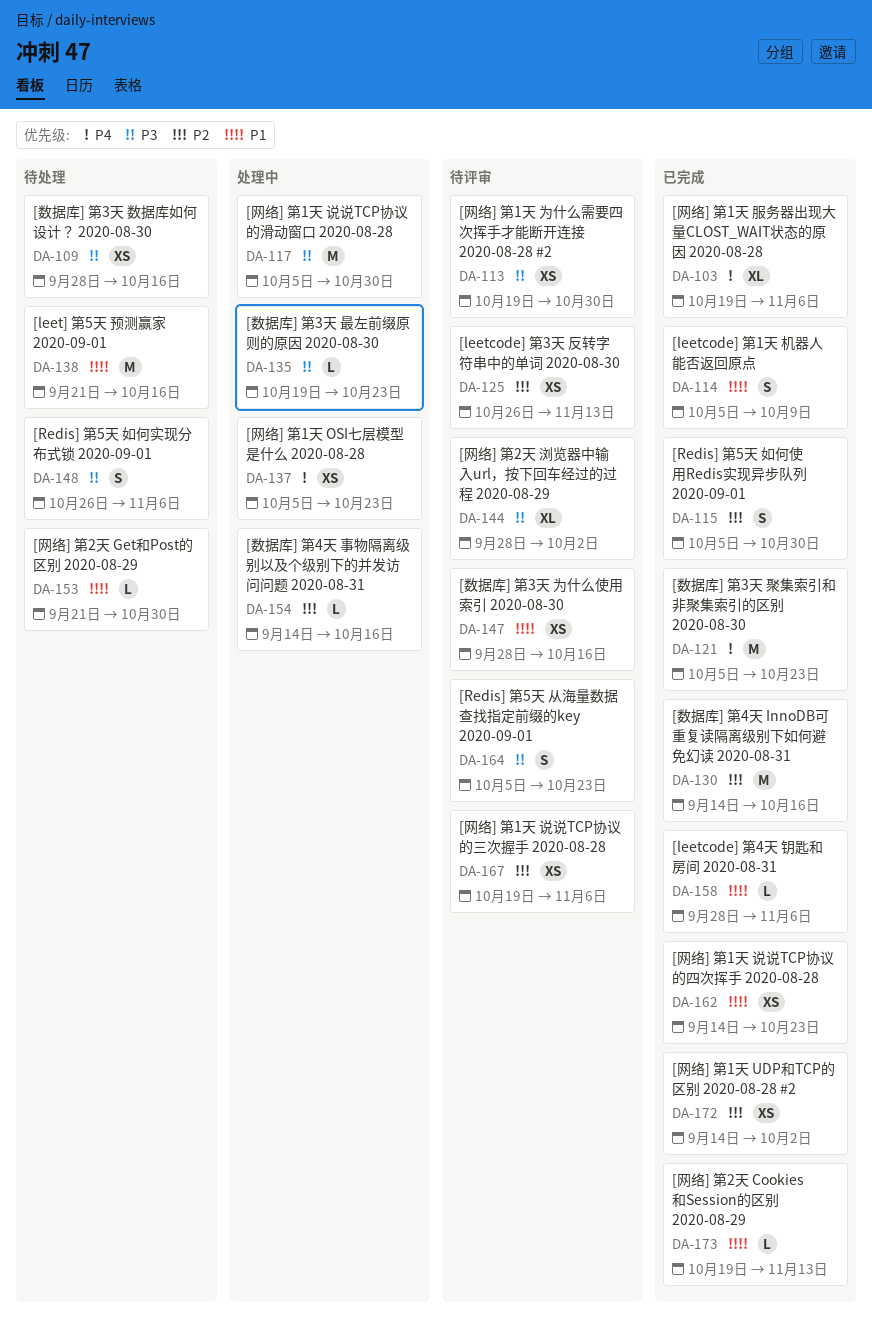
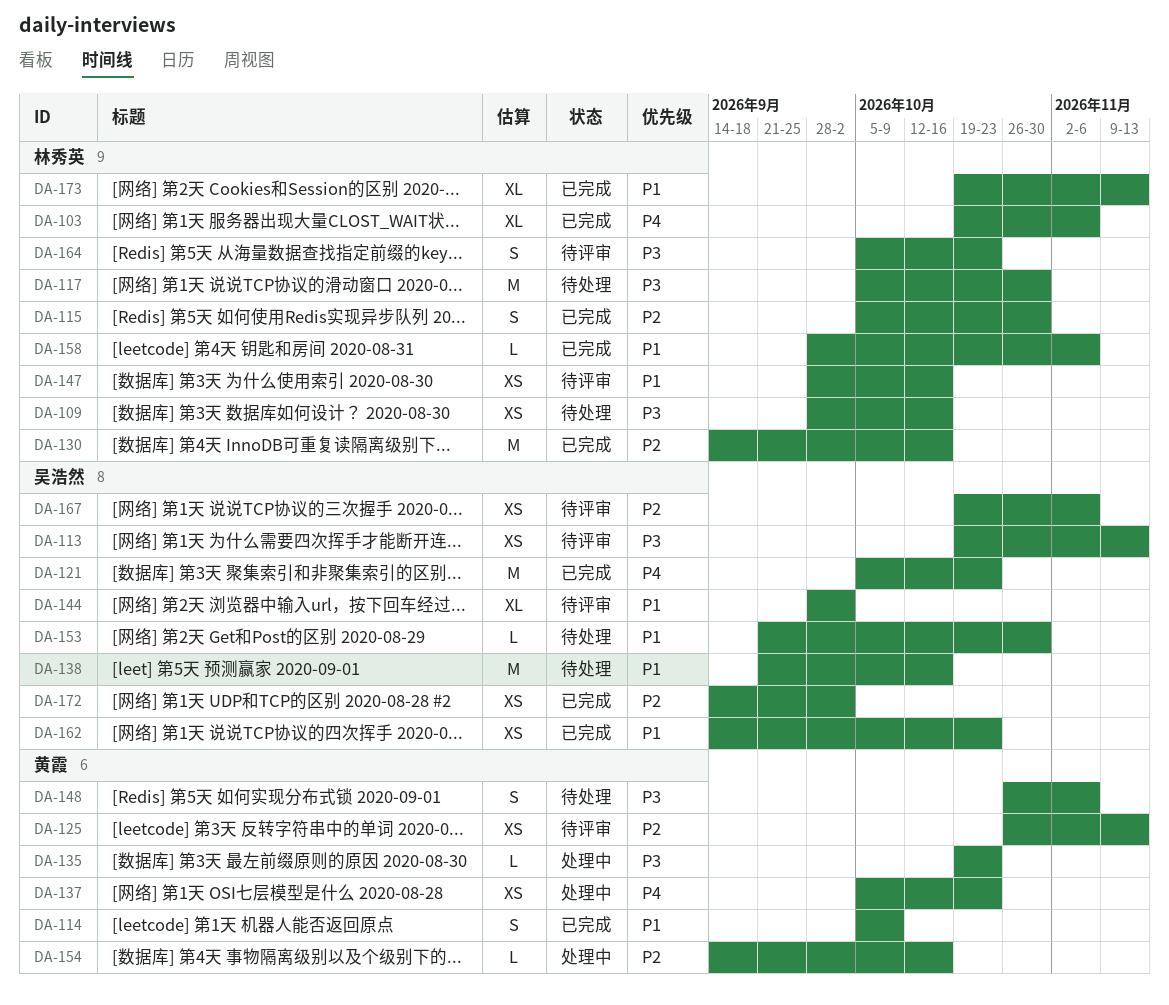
DA-113, due: Oct 30 -> Nov 13
DA-117, status: 处理中 -> 待处理
DA-144, priority: P3 -> P1
DA-173, estimate: L -> XL

